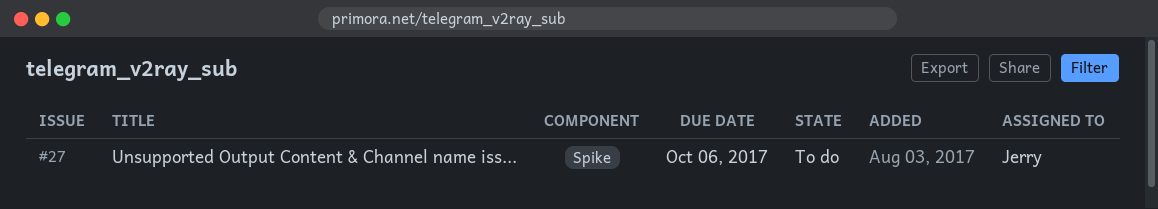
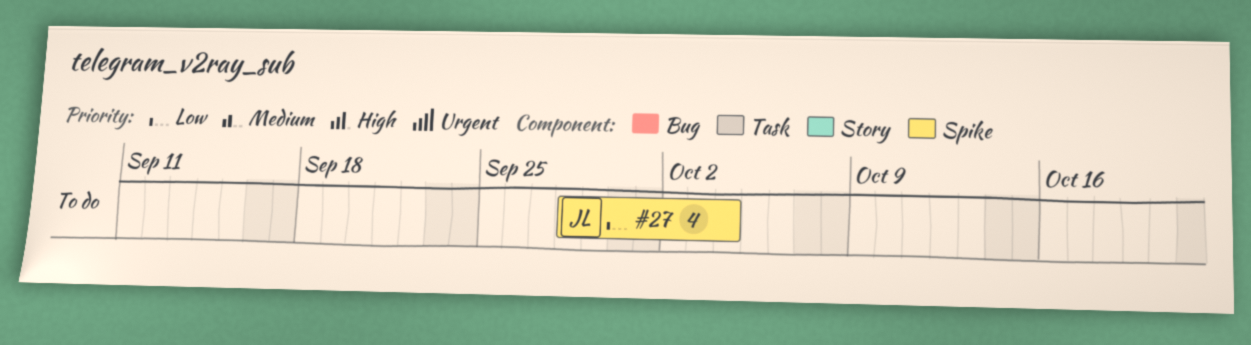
#27, due: Oct 6 -> Oct 4

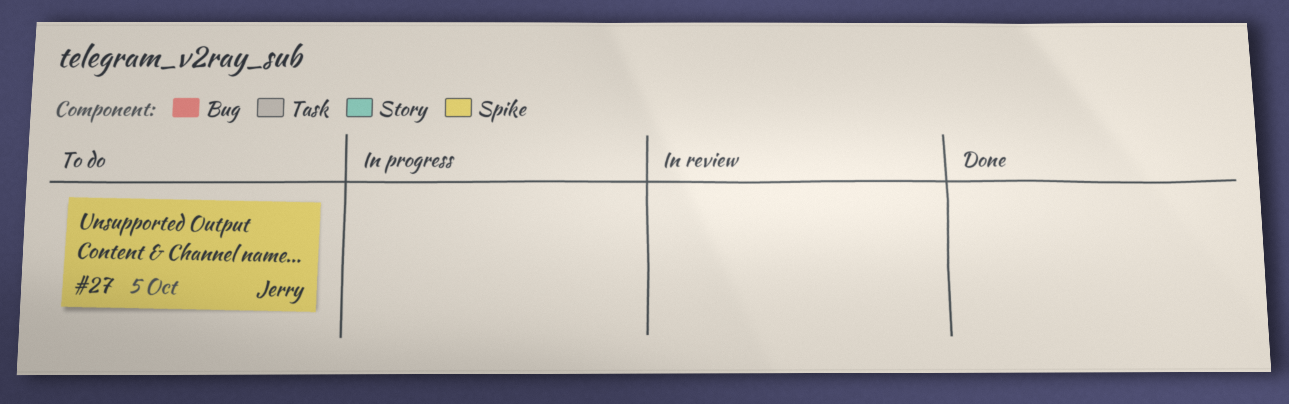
#27, due: Oct 4 -> Oct 5

